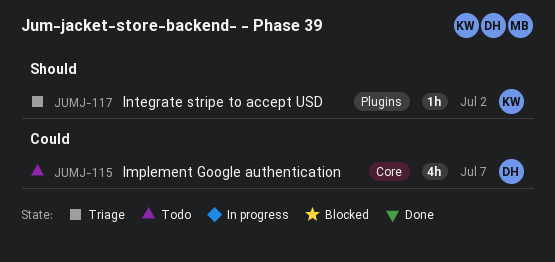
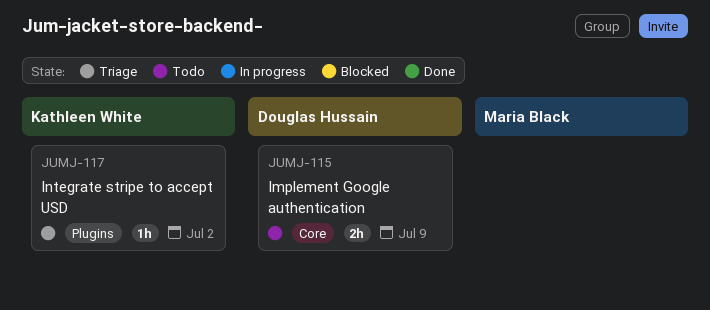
JUMJ-115, estimate: 4h -> 2h
JUMJ-115, due: Jul 7 -> Jul 9

